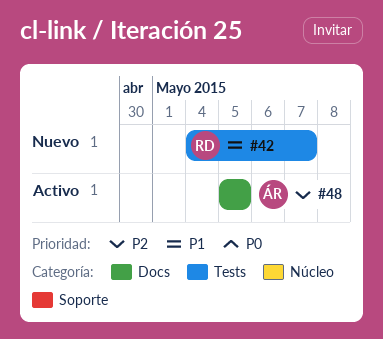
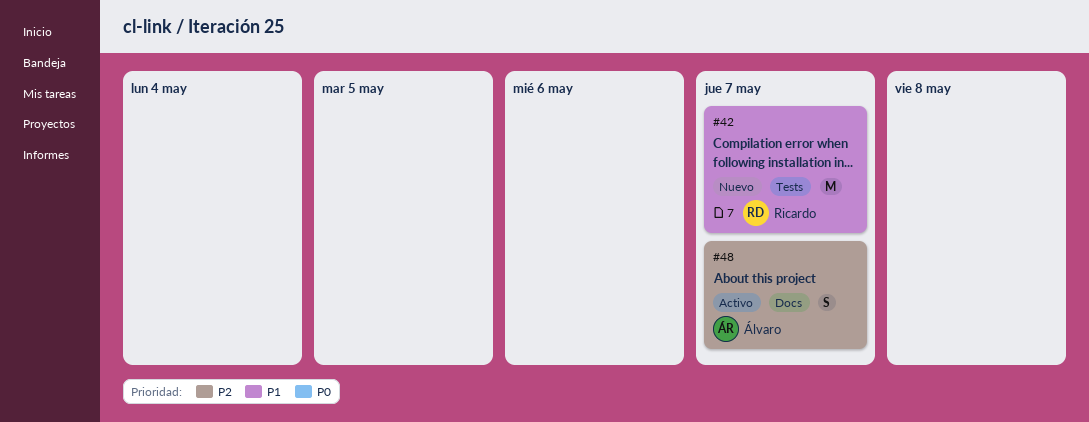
#48, due: May 5 -> May 7

